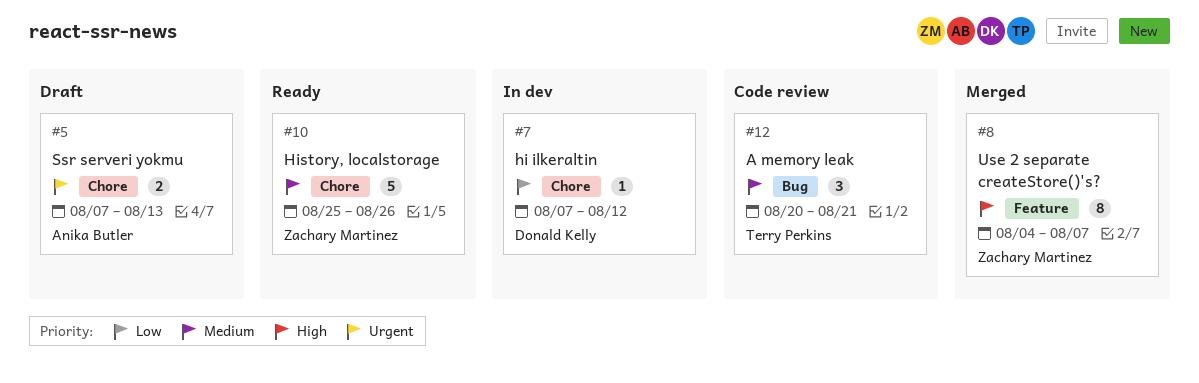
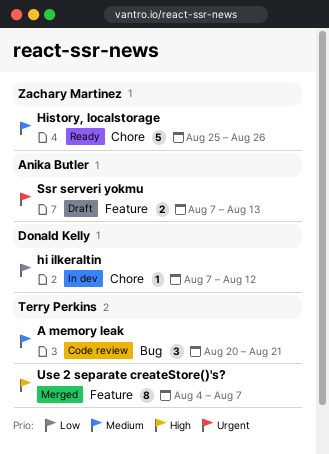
Ssr serveri yokmu, label: Chore -> Feature
Use 2 separate createStore()'s?, owner: Zachary Martinez -> Terry Perkins

